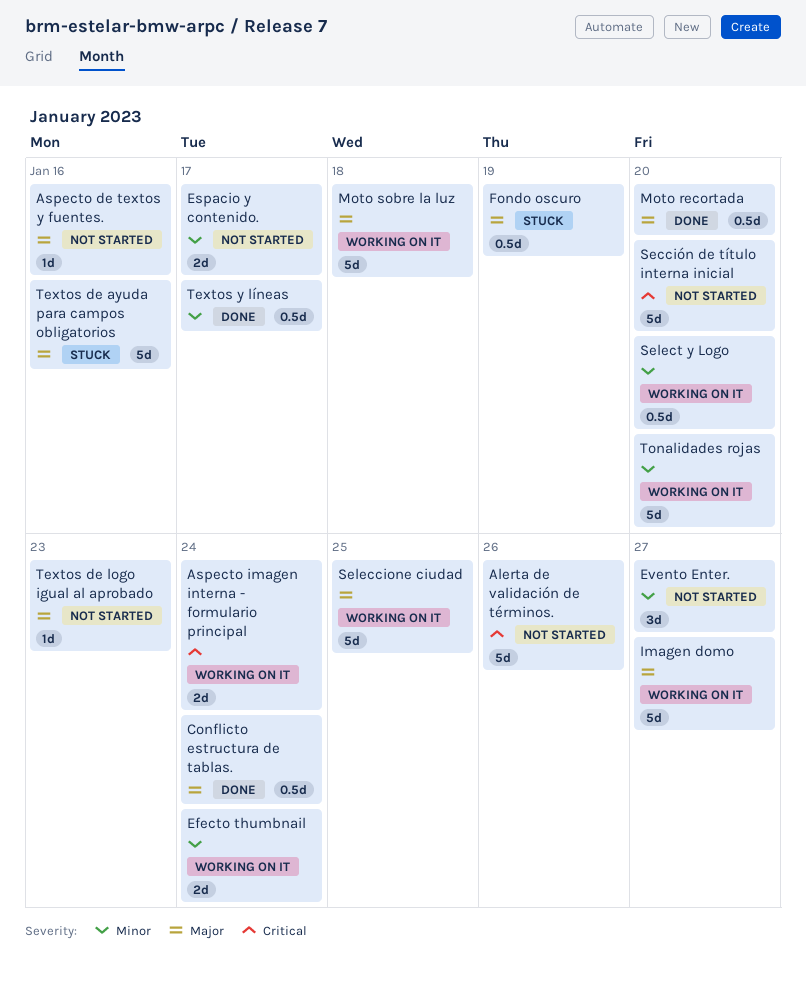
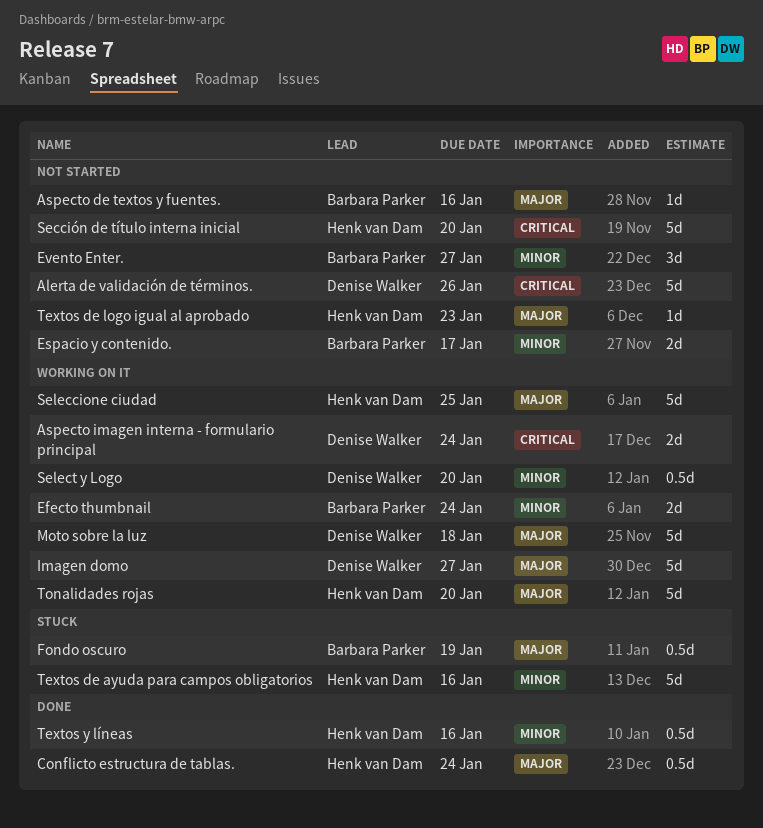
Moto recortada: present -> none
Textos de ayuda para campos obligatorios, priority: Major -> Minor
Textos y líneas, due: Jan 17 -> Jan 16
Tonalidades rojas, priority: Minor -> Major

